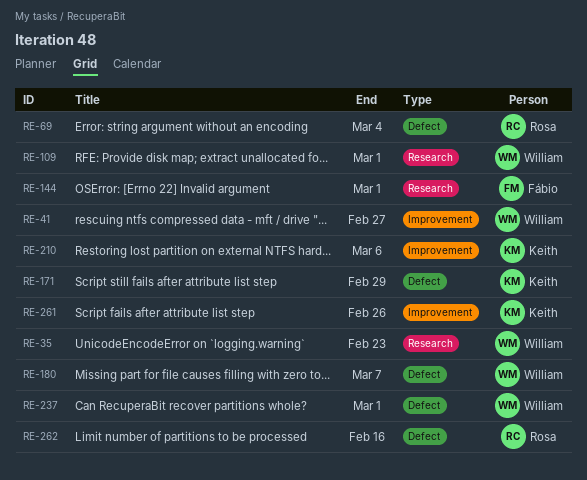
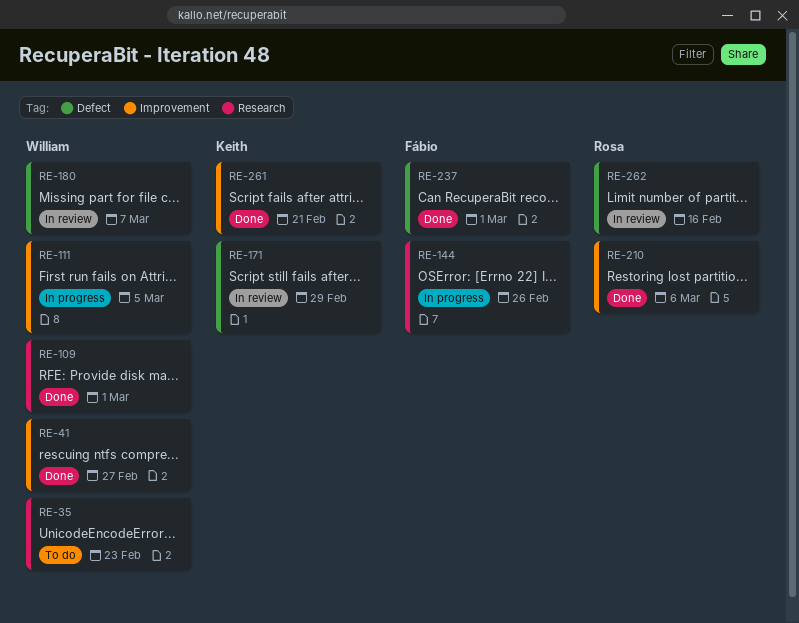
RE-69: present -> none
RE-111: none -> present
RE-144, due: Mar 1 -> Feb 26
RE-210, owner: Keith -> Rosa
RE-237, owner: William -> Fábio
RE-261, due: Feb 26 -> Feb 21

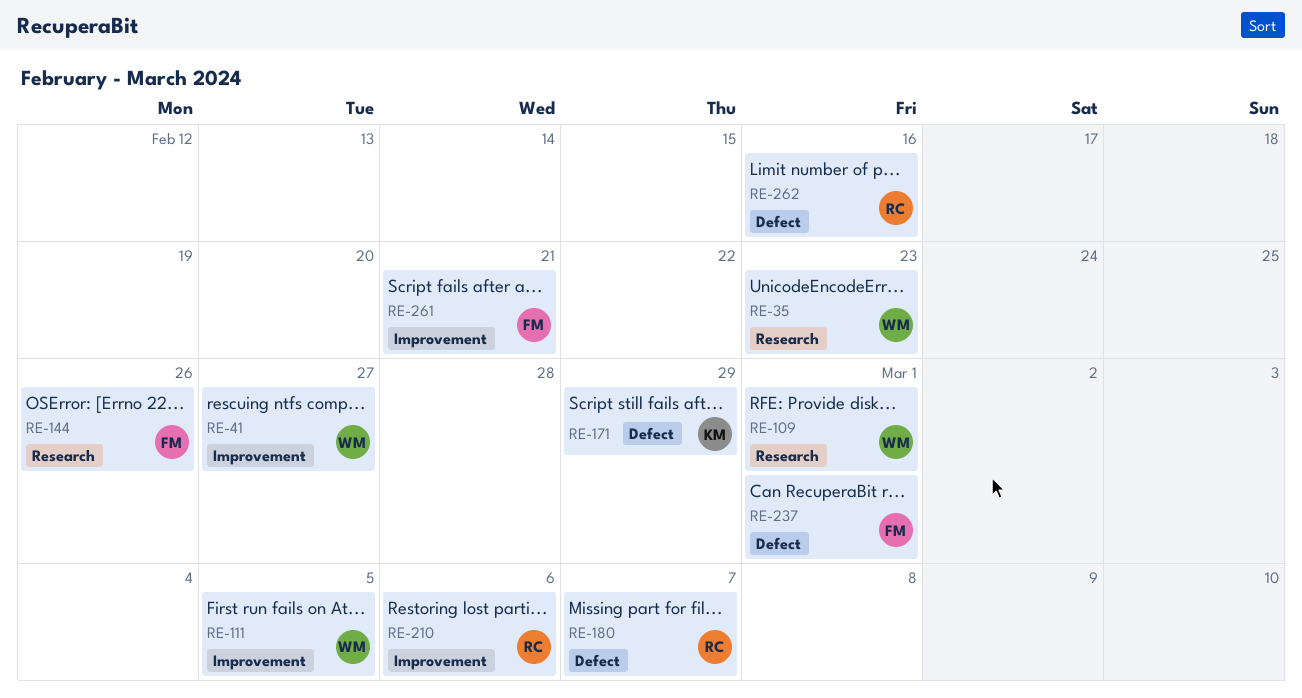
RE-180, owner: William -> Rosa
RE-261, owner: Keith -> Fábio

